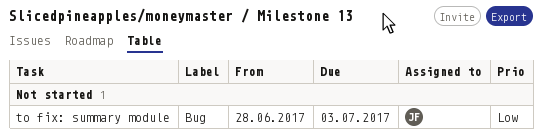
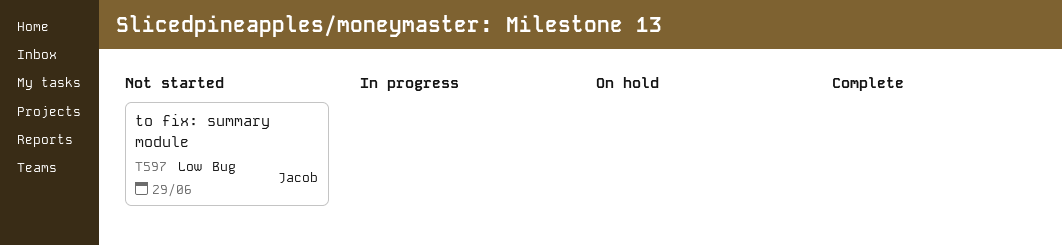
to fix: summary module, due: Jul 3 -> Jun 29

